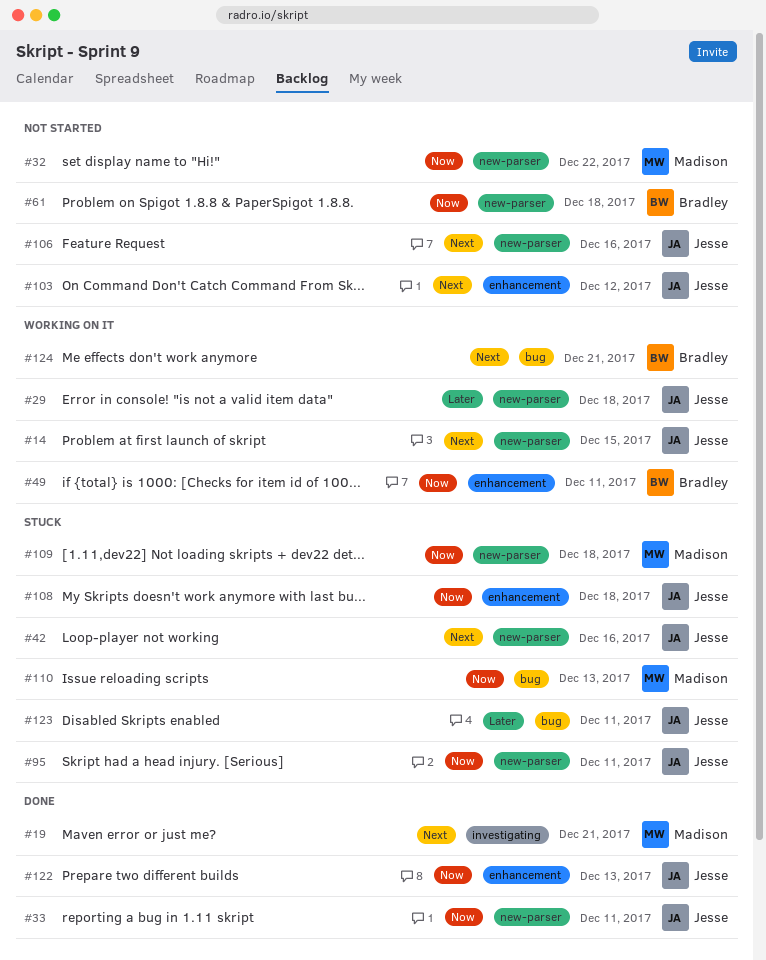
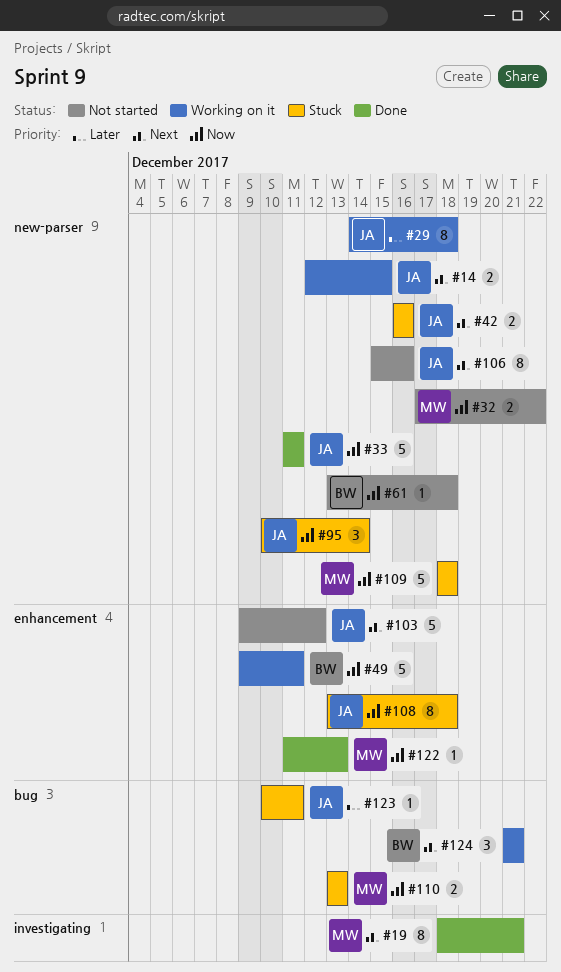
#95, due: Dec 11 -> Dec 14
#122, owner: Jesse -> Madison

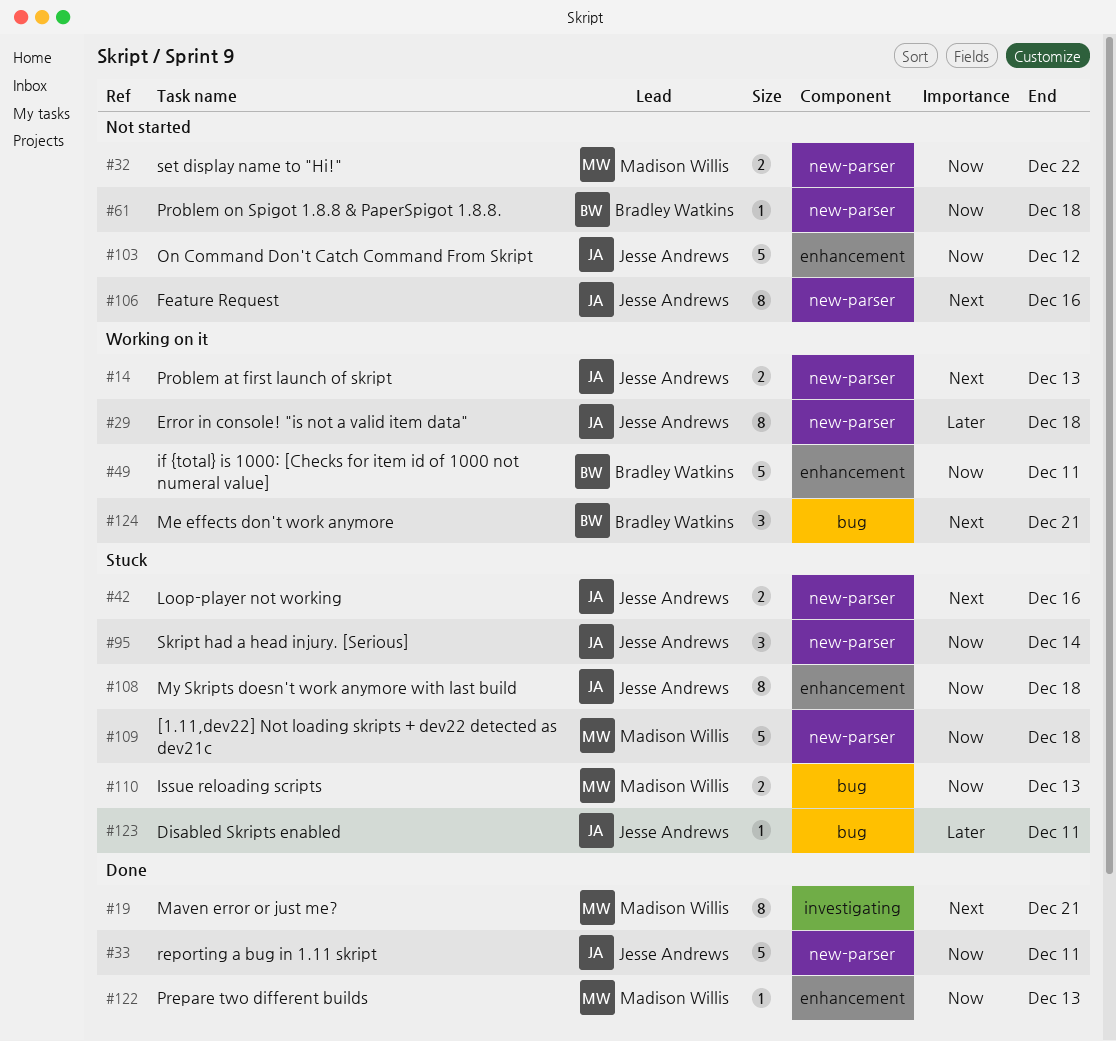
#14, due: Dec 15 -> Dec 13
#103, priority: Next -> Now

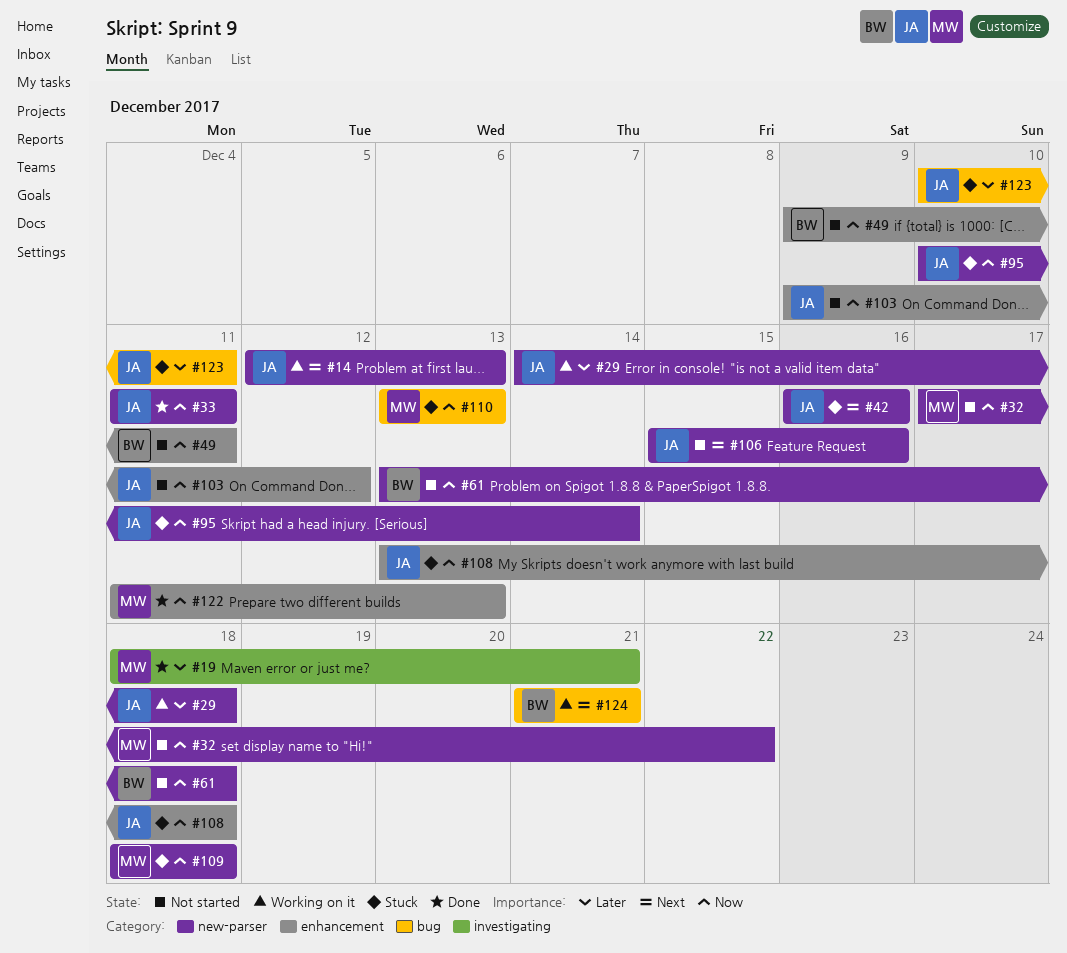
#19, priority: Next -> Later
#49, status: Working on it -> Not started

